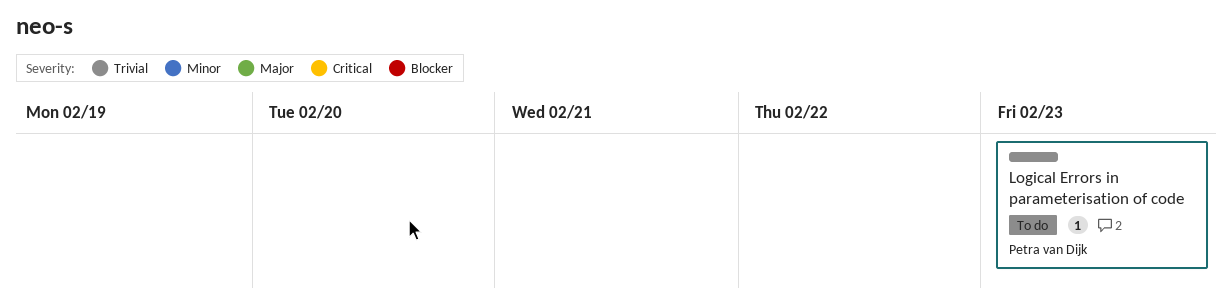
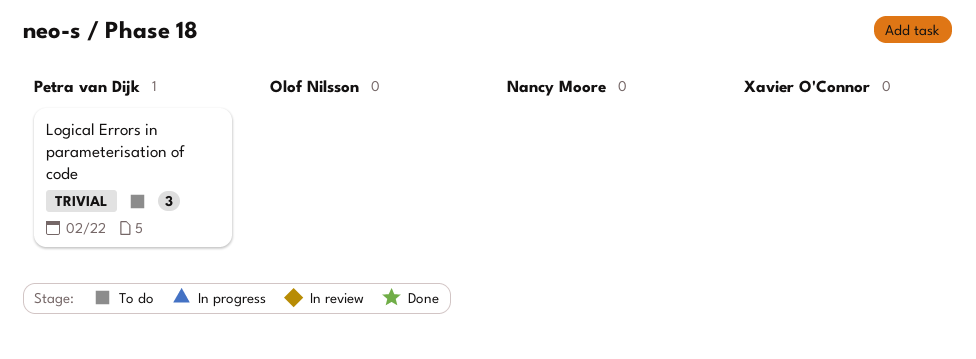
Logical Errors in parameterisation of code, estimate: 1 -> 3
Logical Errors in parameterisation of code, due: Feb 23 -> Feb 22

